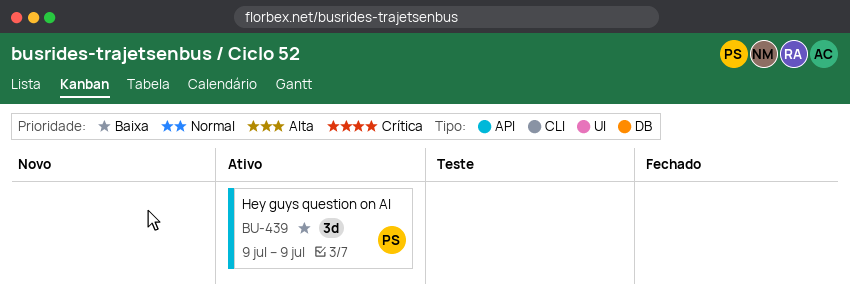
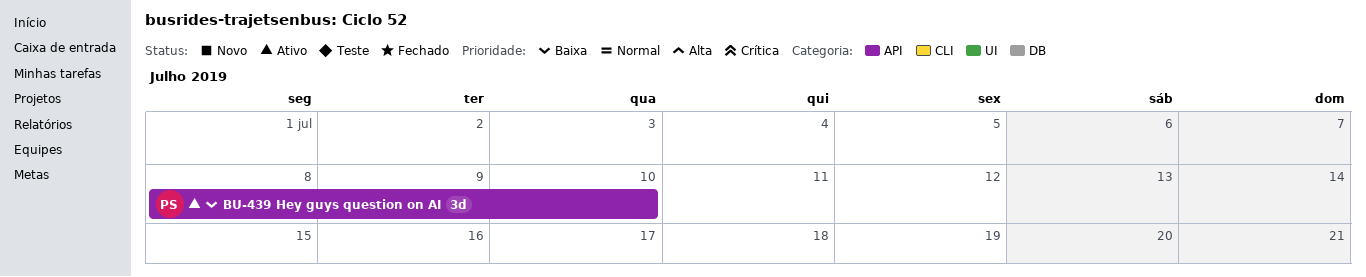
BU-439, start: Jul 9 -> Jul 8
BU-439, due: Jul 9 -> Jul 10

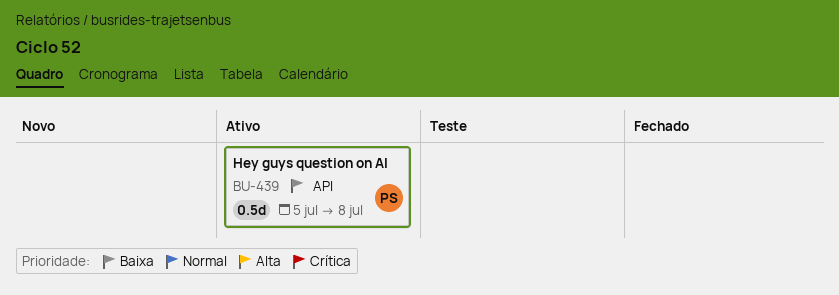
BU-439, estimate: 3d -> 0.5d
BU-439, start: Jul 8 -> Jul 5
BU-439, due: Jul 10 -> Jul 8

